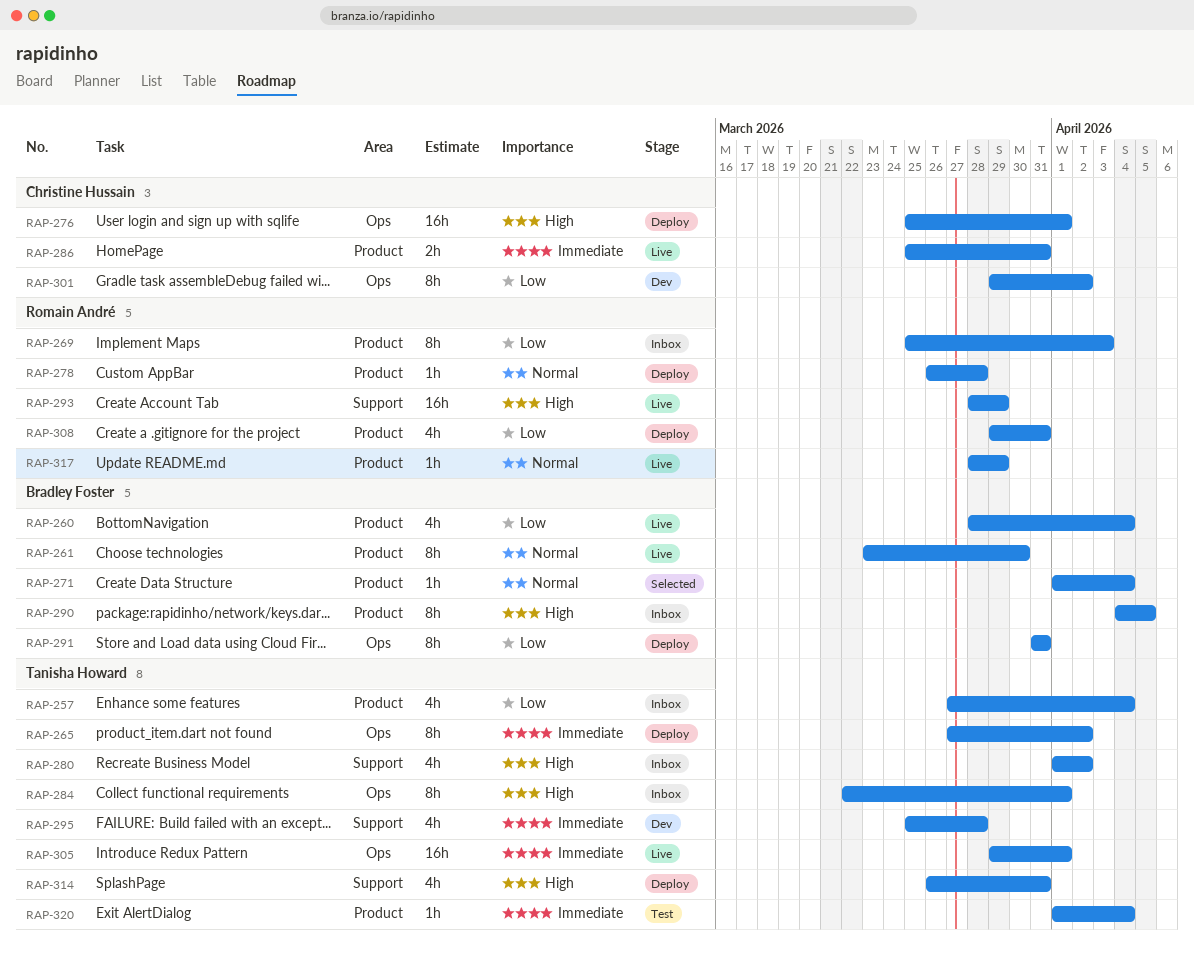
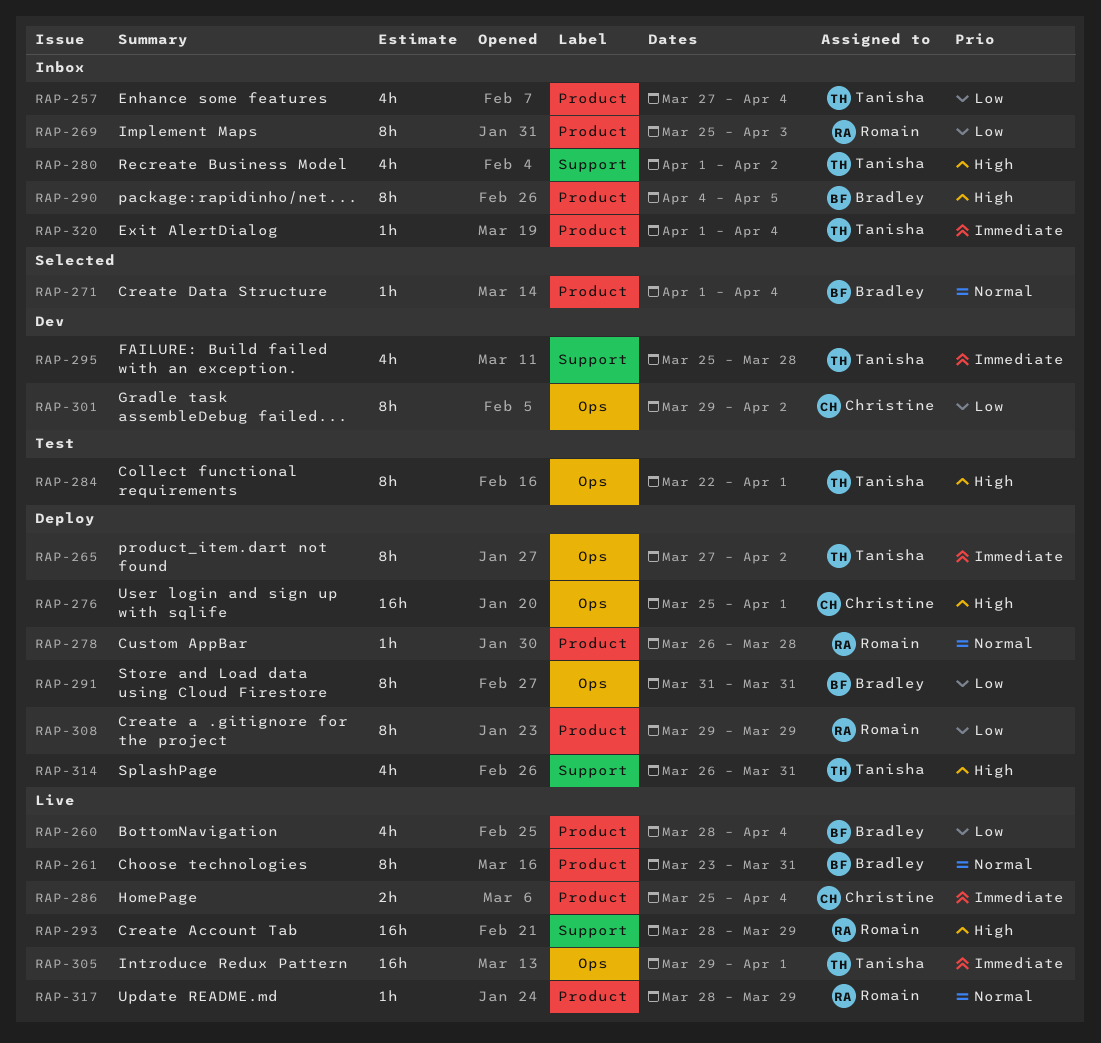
RAP-261, due: Mar 30 -> Mar 31
RAP-284, status: Inbox -> Test
RAP-286, due: Mar 31 -> Apr 4
RAP-308, estimate: 4h -> 8h
RAP-308, due: Mar 31 -> Mar 29
RAP-320, status: Test -> Inbox

